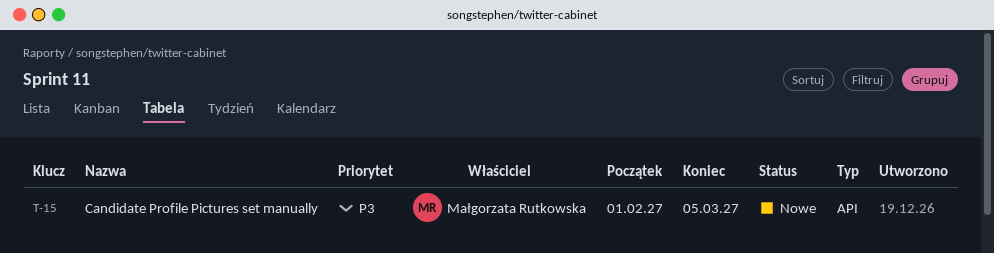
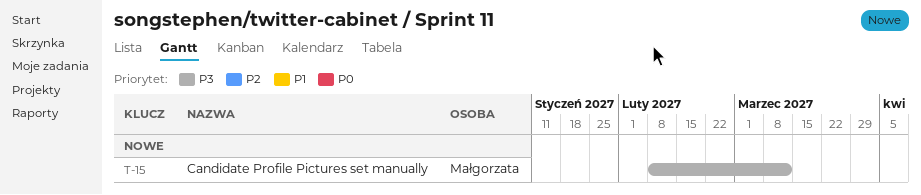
T-15, start: Feb 1 -> Feb 8
T-15, due: Mar 5 -> Mar 12

